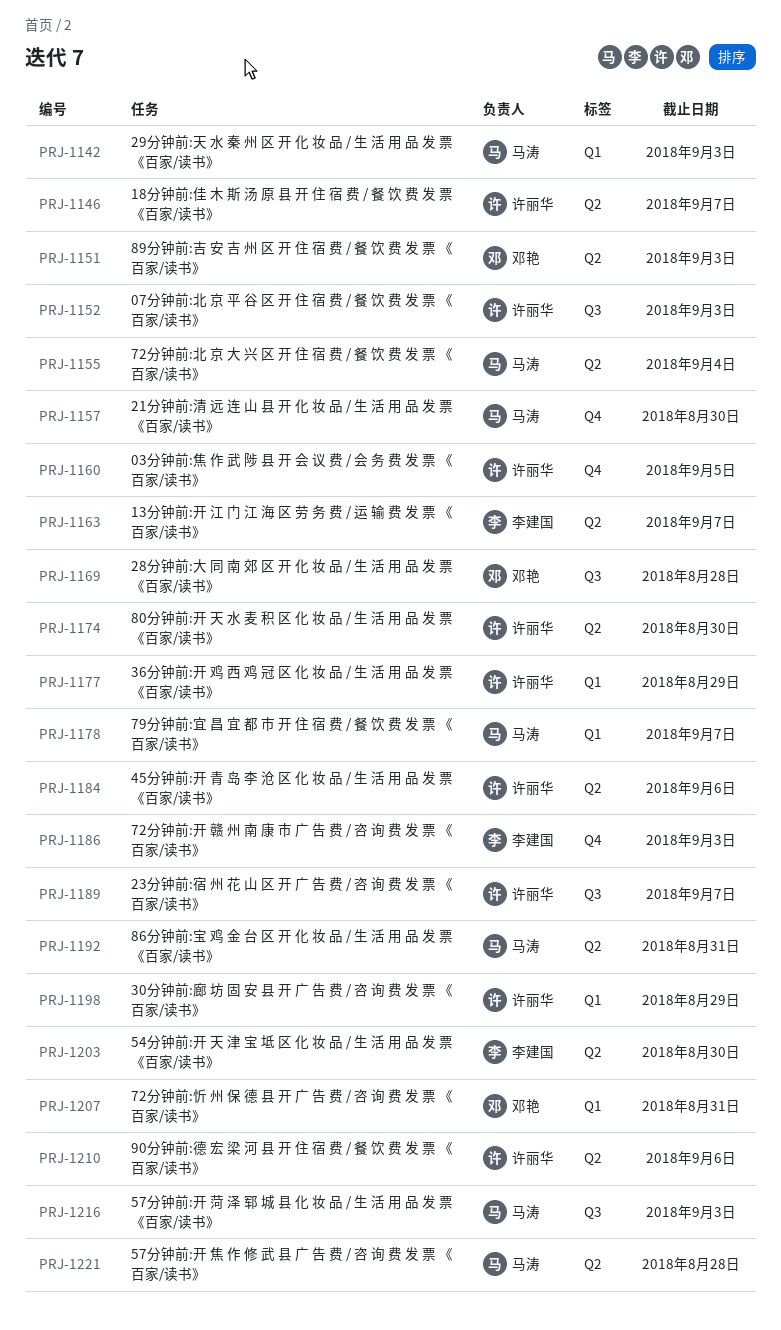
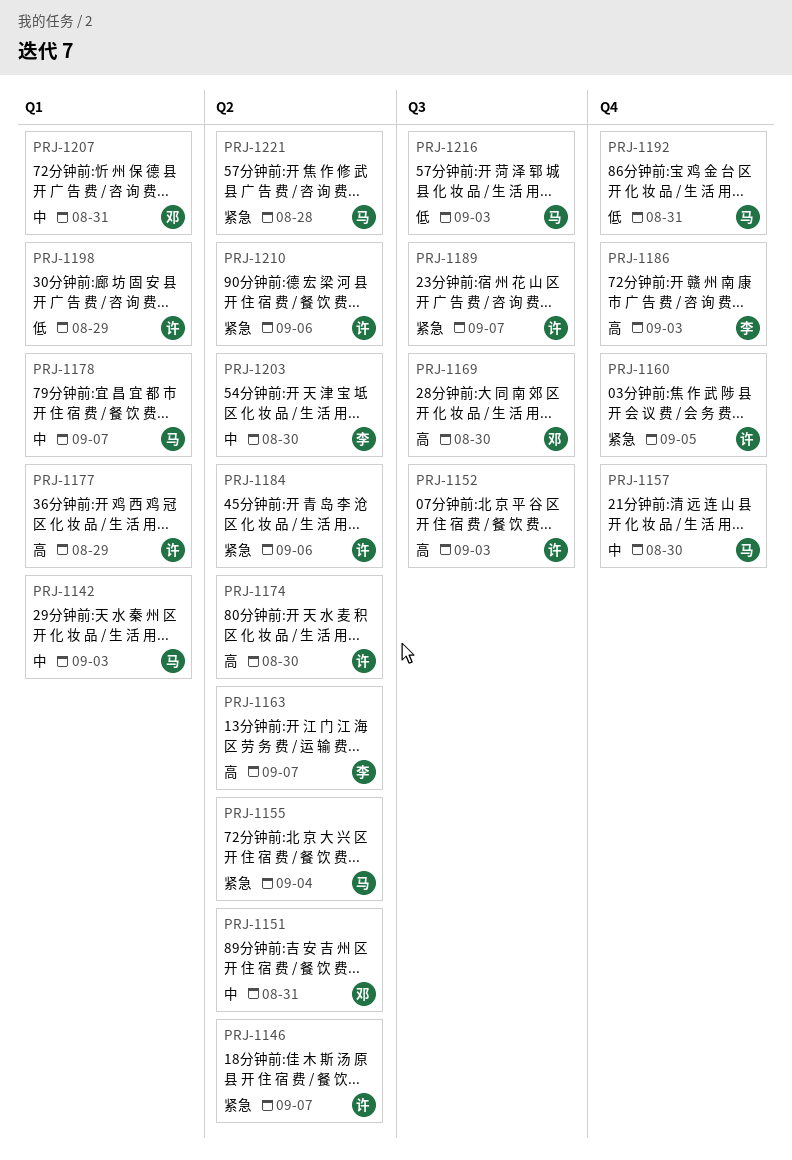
PRJ-1151, due: Sep 3 -> Aug 31
PRJ-1169, due: Aug 28 -> Aug 30
PRJ-1192, label: Q2 -> Q4

